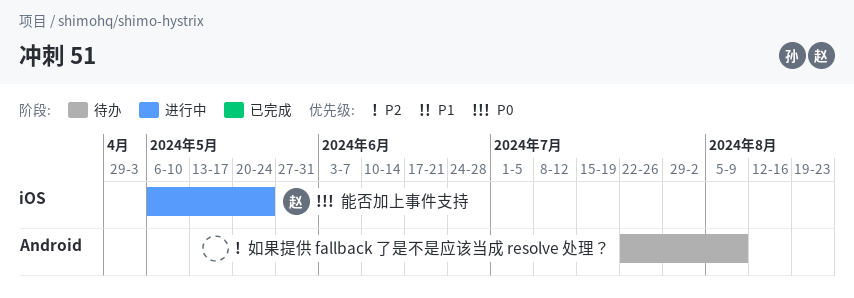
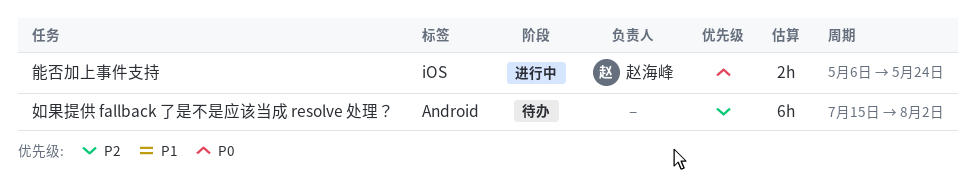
如果提供 fallback 了是不是应该当成 resolve 处理？, start: Jul 22 -> Jul 15
如果提供 fallback 了是不是应该当成 resolve 处理？, due: Aug 9 -> Aug 2

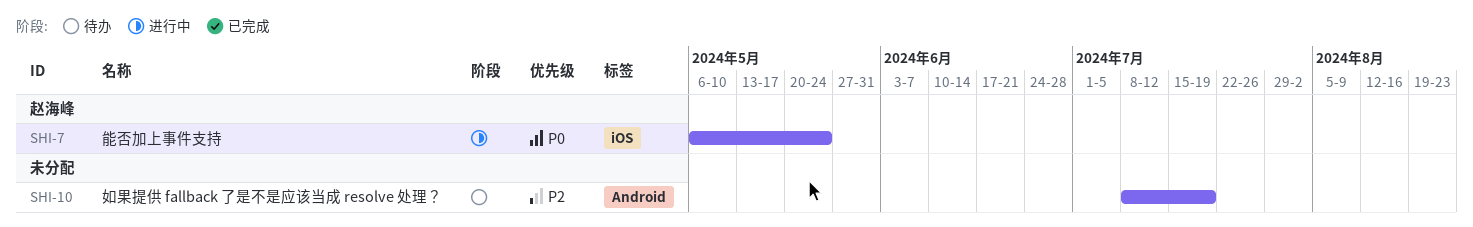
如果提供 fallback 了是不是应该当成 resolve 处理？, start: Jul 15 -> Jul 8
如果提供 fallback 了是不是应该当成 resolve 处理？, due: Aug 2 -> Jul 19

